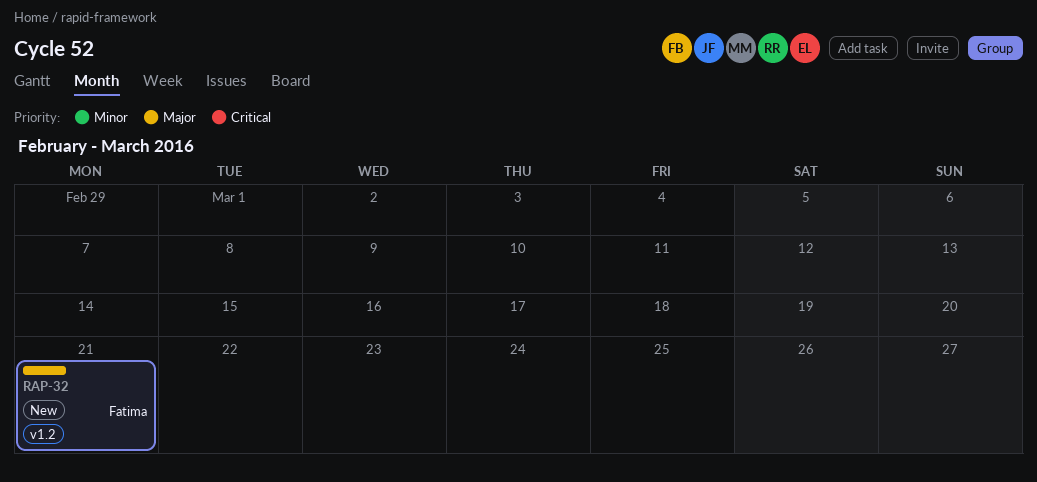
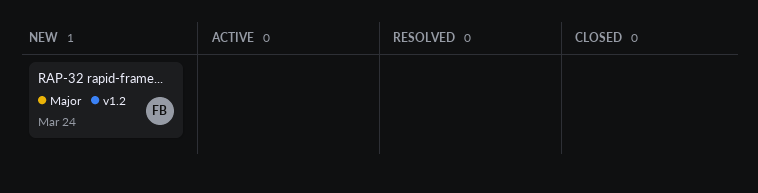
RAP-32, due: Mar 21 -> Mar 24

